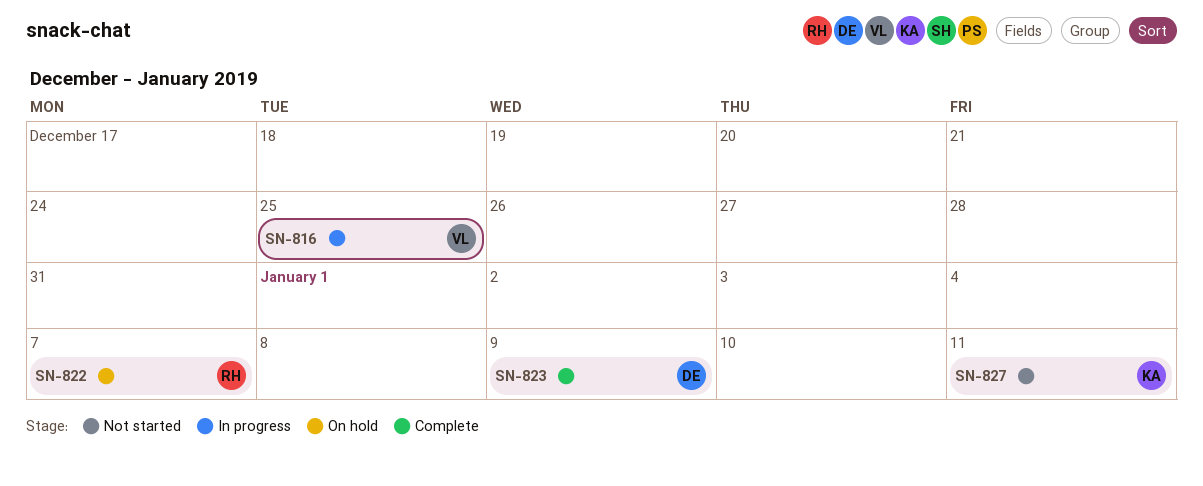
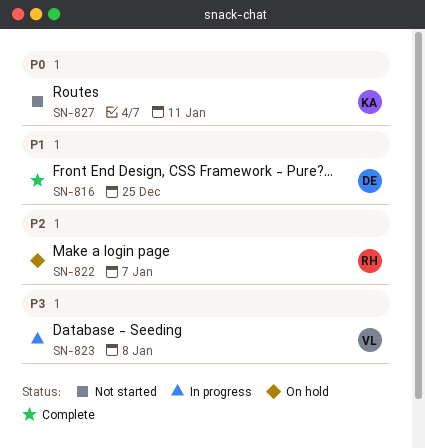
SN-816, status: In progress -> Complete
SN-816, owner: VL -> DE
SN-823, status: Complete -> In progress
SN-823, owner: DE -> VL
SN-823, due: Jan 9 -> Jan 8

